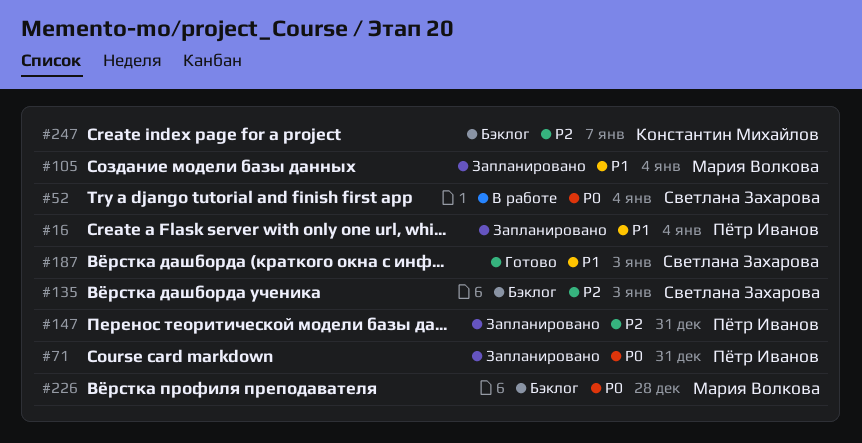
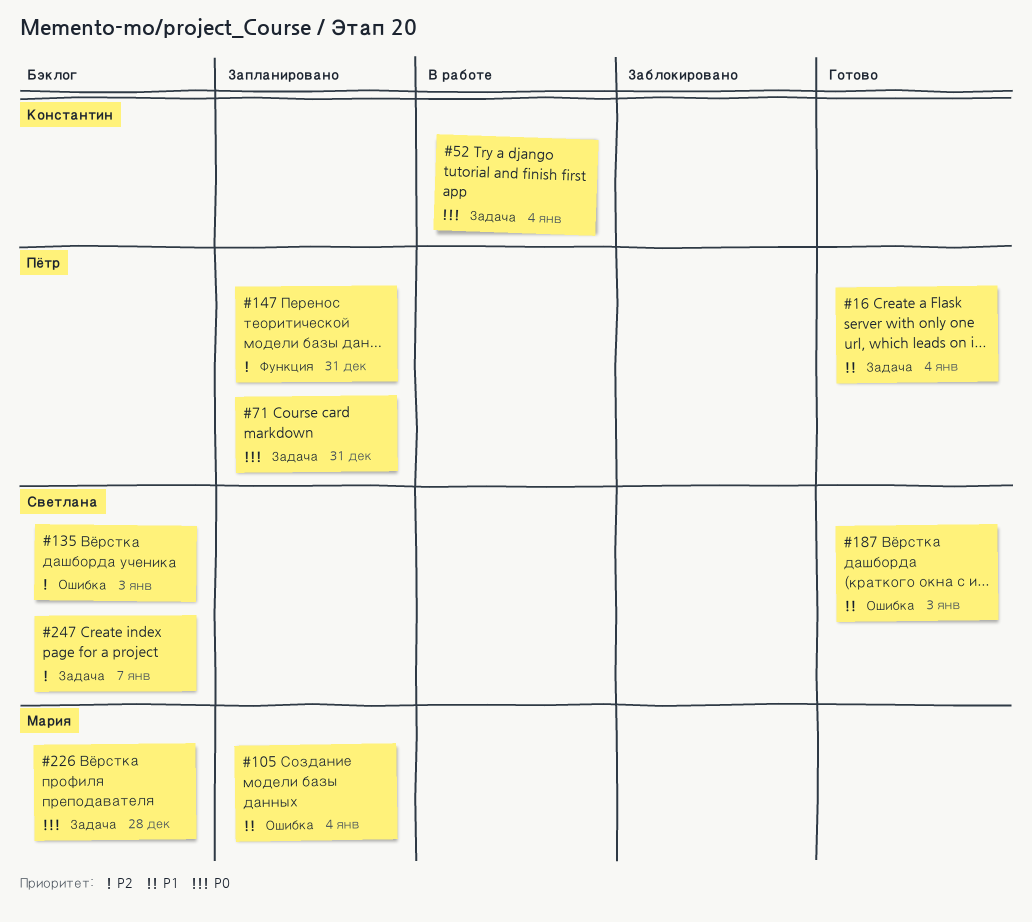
#16, status: Запланировано -> Готово
#52, owner: Светлана Захарова -> Константин Михайлов
#247, owner: Константин Михайлов -> Светлана Захарова

